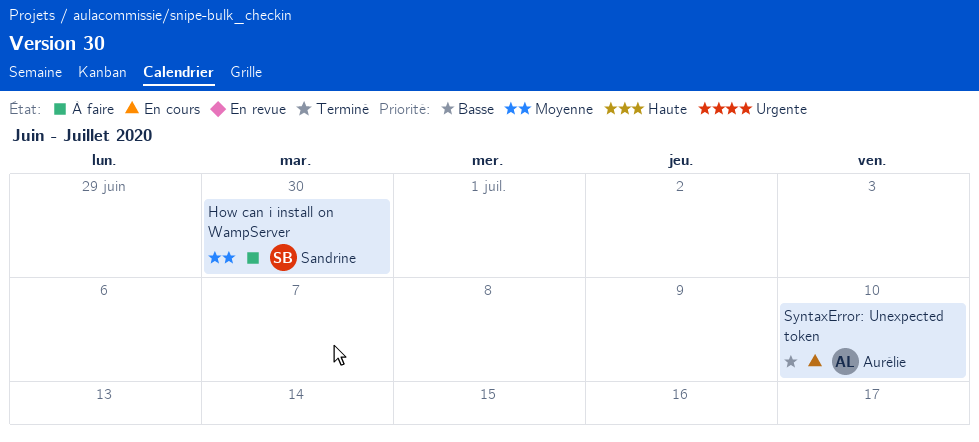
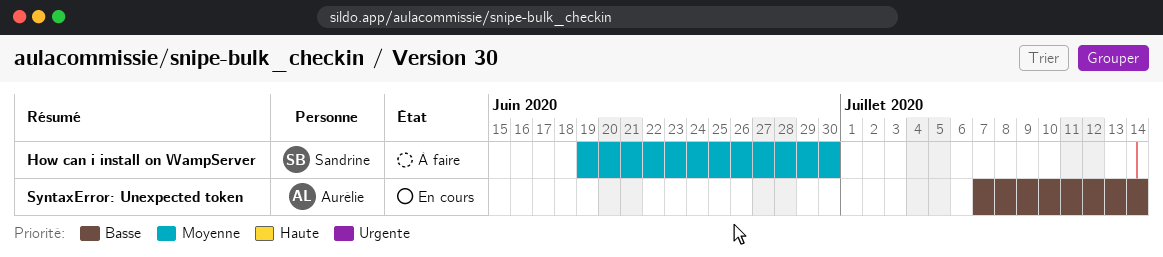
SyntaxError: Unexpected token, due: Jul 10 -> Jul 14

